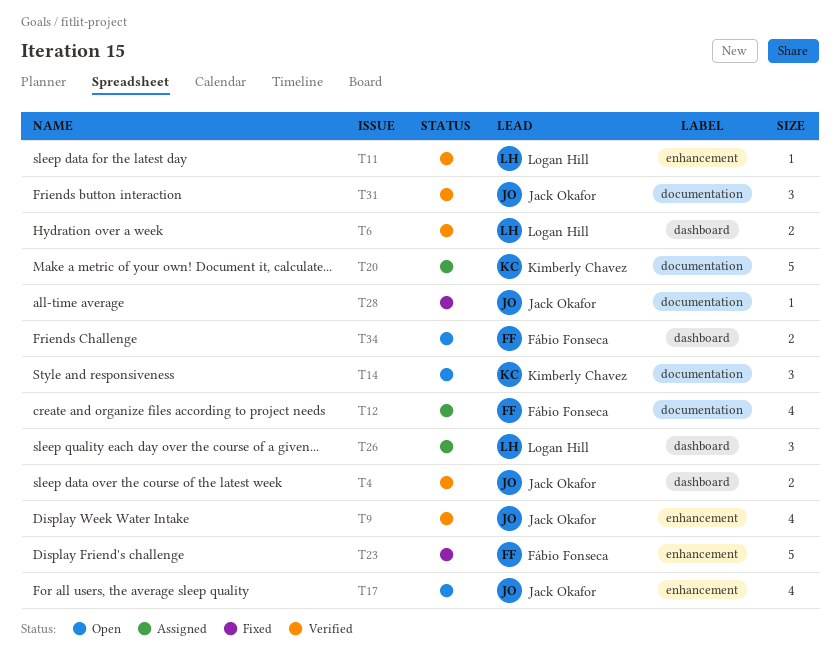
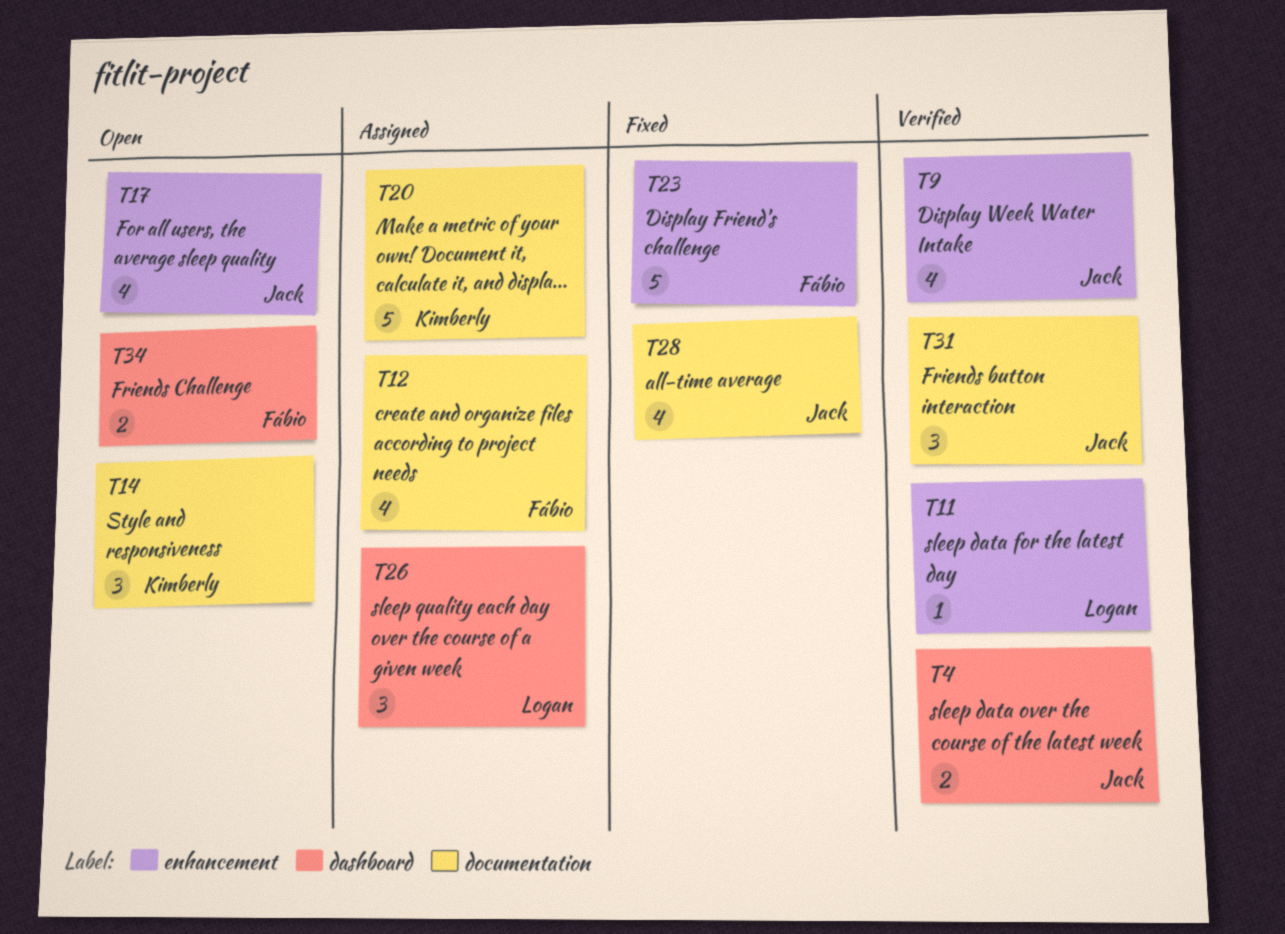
T6: present -> none
T28, estimate: 1 -> 4

